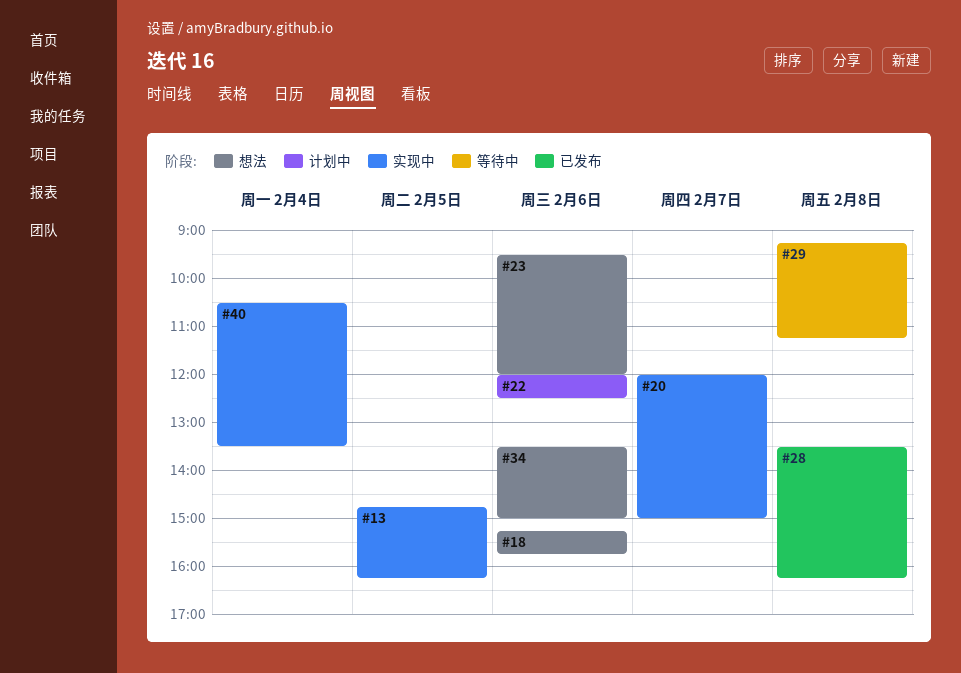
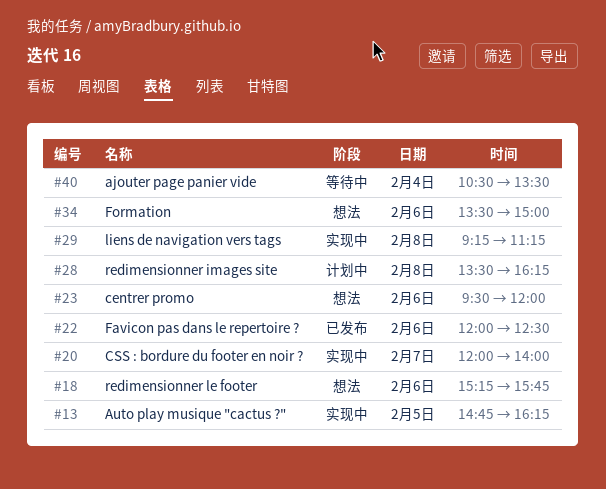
#20, ends: 15:00 -> 14:00
#22, status: 计划中 -> 已发布
#28, status: 已发布 -> 计划中
#29, status: 等待中 -> 实现中
#40, status: 实现中 -> 等待中

